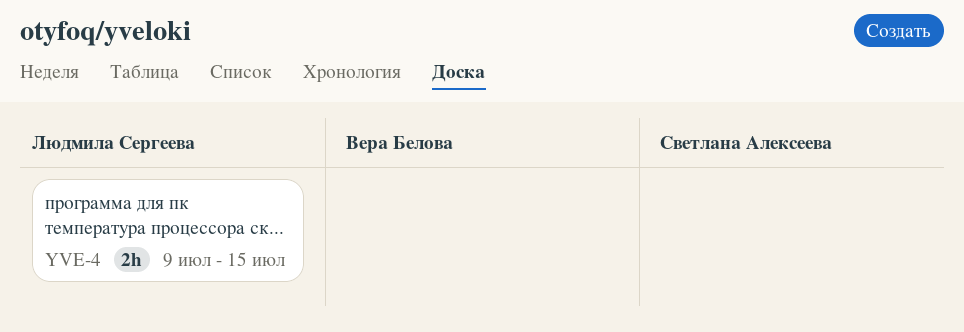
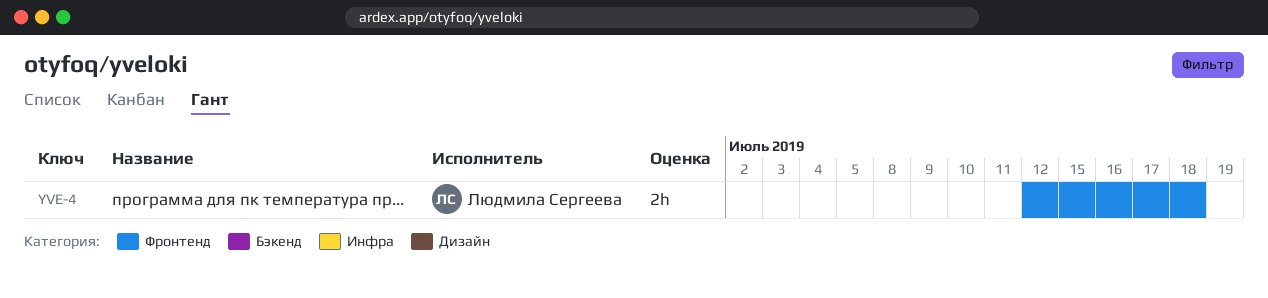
YVE-4, start: Jul 9 -> Jul 12
YVE-4, due: Jul 15 -> Jul 18

